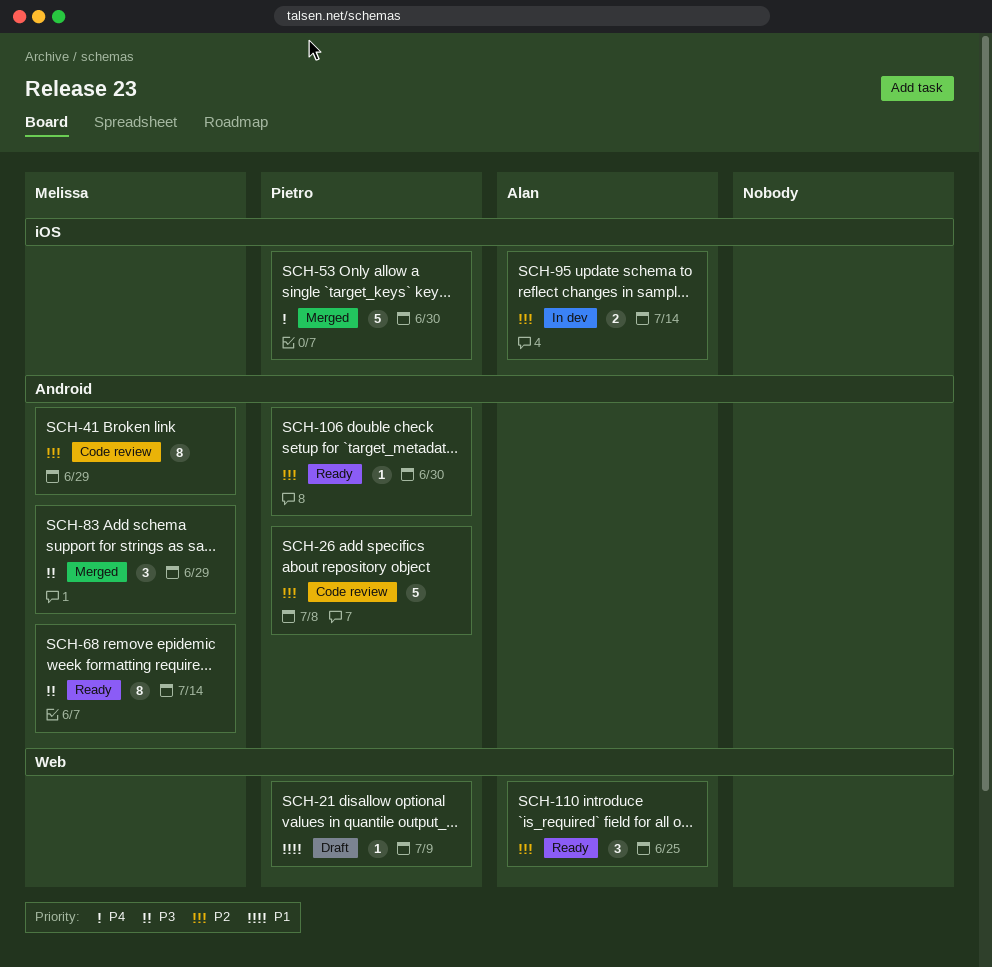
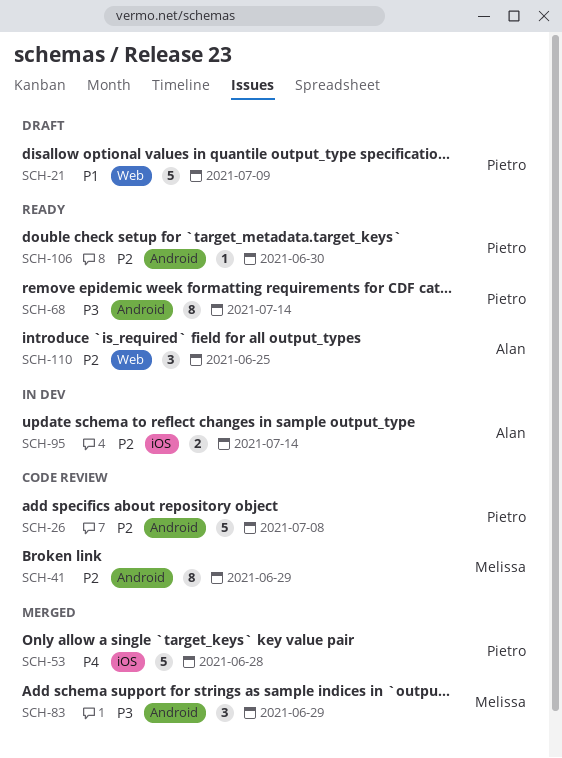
SCH-21, estimate: 1 -> 5
SCH-53, due: Jun 30 -> Jun 28
SCH-68, owner: Melissa -> Pietro

